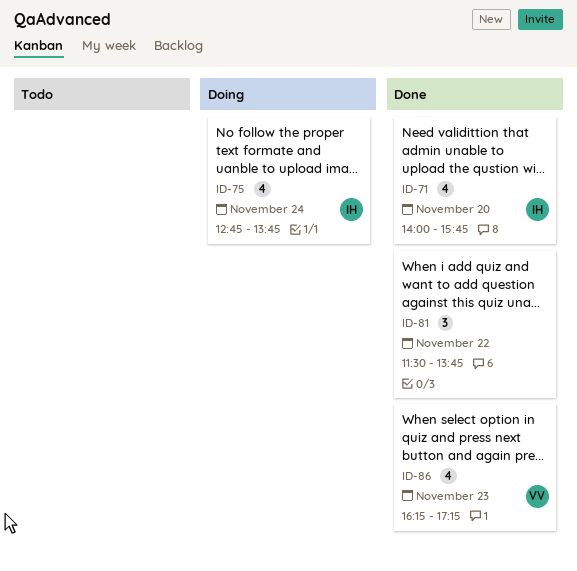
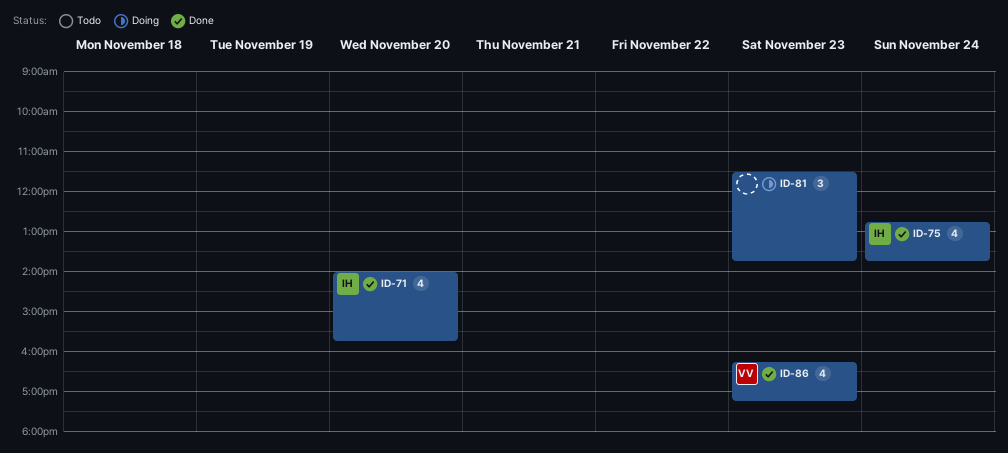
ID-75, status: Doing -> Done
ID-81, status: Done -> Doing
ID-81, day: Nov 22 -> Nov 23

